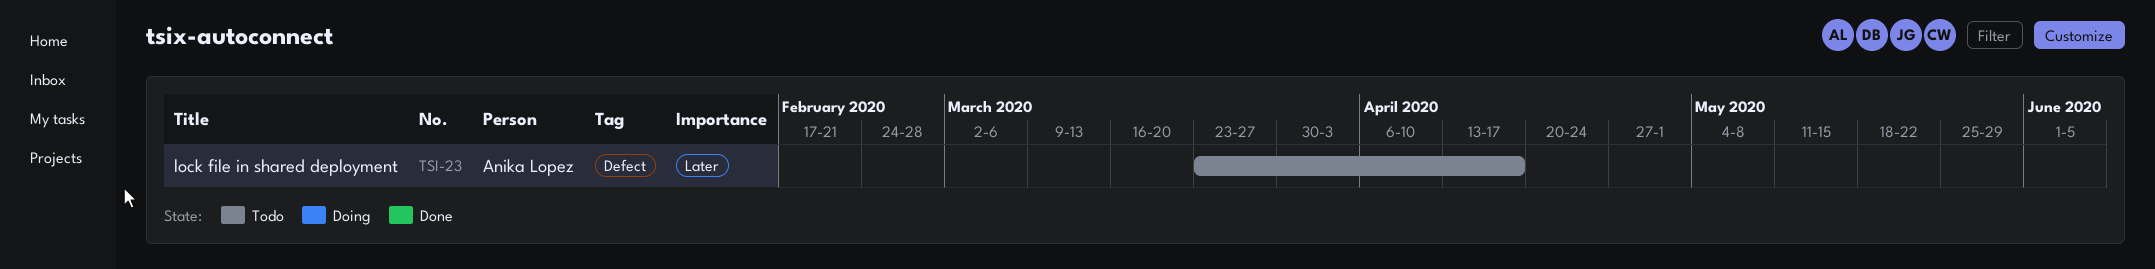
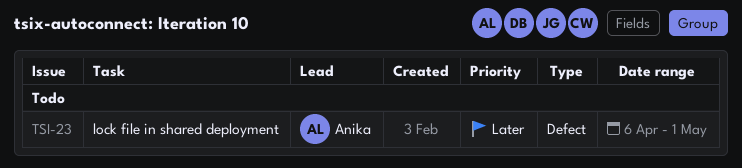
TSI-23, start: Mar 23 -> Apr 6
TSI-23, due: Apr 17 -> May 1

